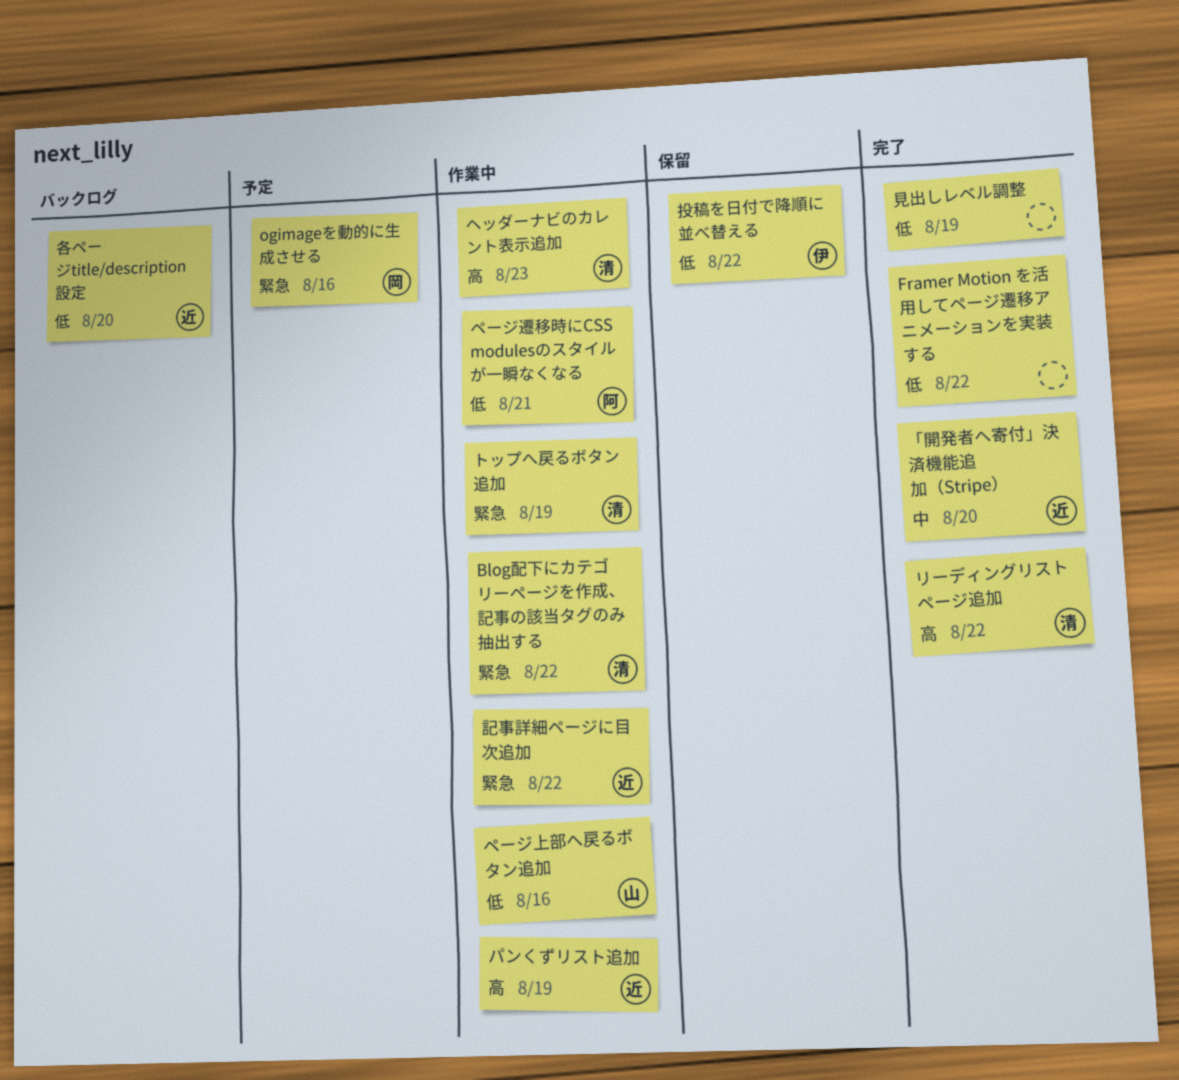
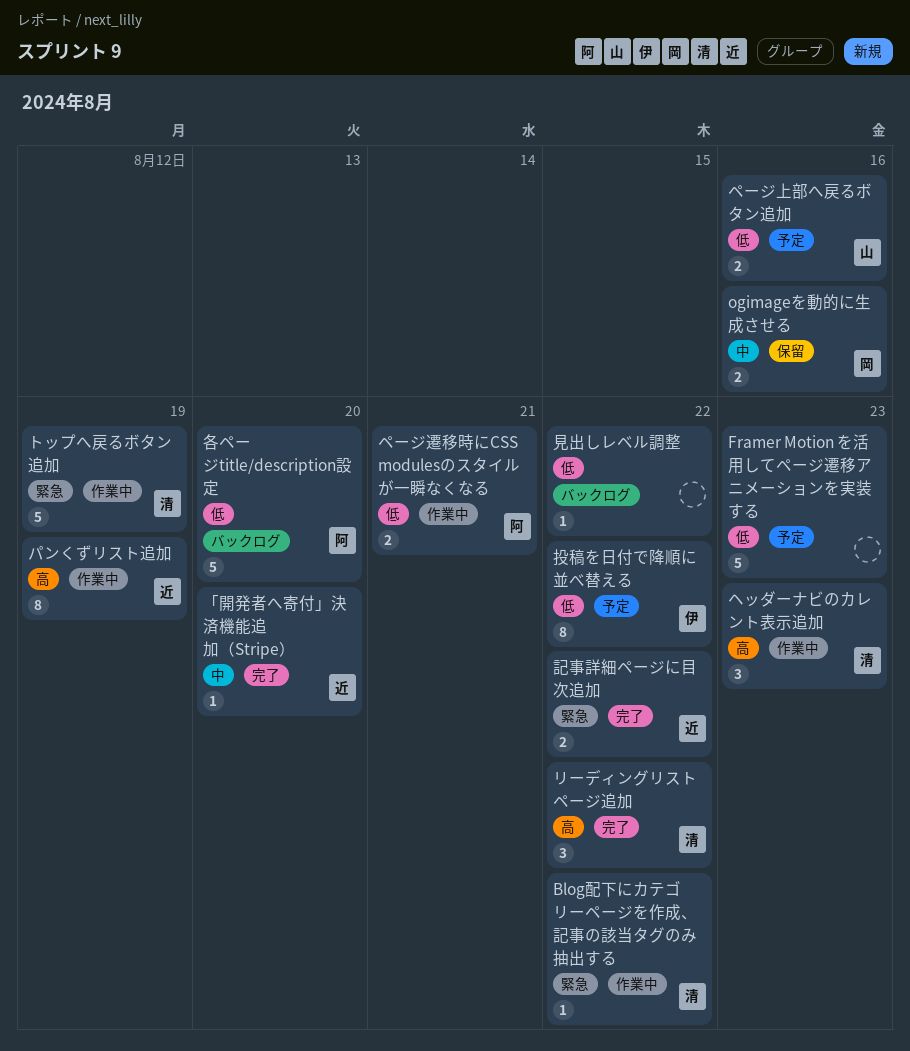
Framer Motion を活用してページ遷移アニメーションを実装する, status: 完了 -> 予定
Framer Motion を活用してページ遷移アニメーションを実装する, due: Aug 22 -> Aug 23
ogimageを動的に生成させる, status: 予定 -> 保留
ogimageを動的に生成させる, priority: 緊急 -> 中
ページ上部へ戻るボタン追加, status: 作業中 -> 予定
各ページtitle/description設定, owner: 近 -> 阿
投稿を日付で降順に並べ替える, status: 保留 -> 予定
見出しレベル調整, status: 完了 -> バックログ
見出しレベル調整, due: Aug 19 -> Aug 22
記事詳細ページに目次追加, status: 作業中 -> 完了

